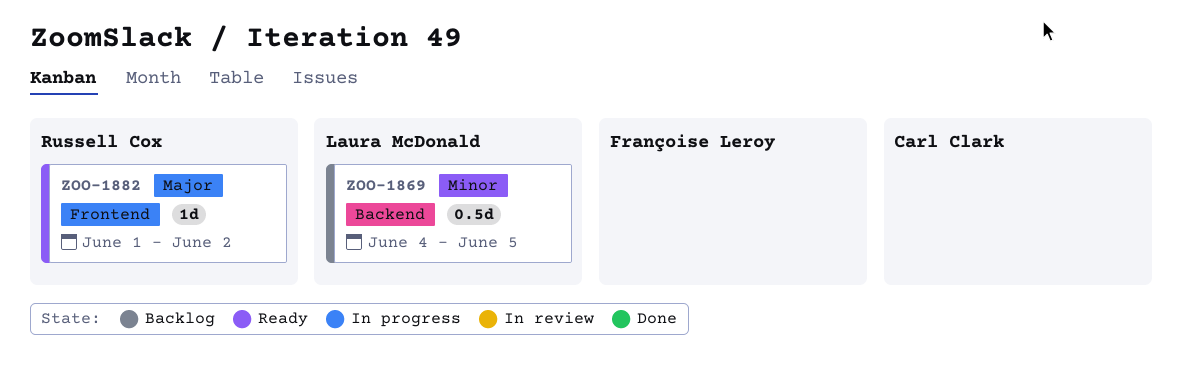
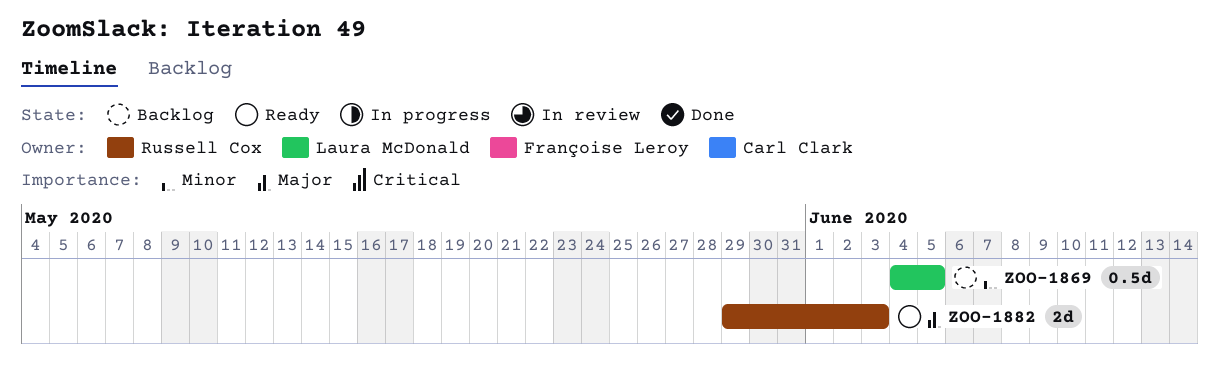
ZOO-1882, estimate: 1d -> 2d
ZOO-1882, start: Jun 1 -> May 29
ZOO-1882, due: Jun 2 -> Jun 3

